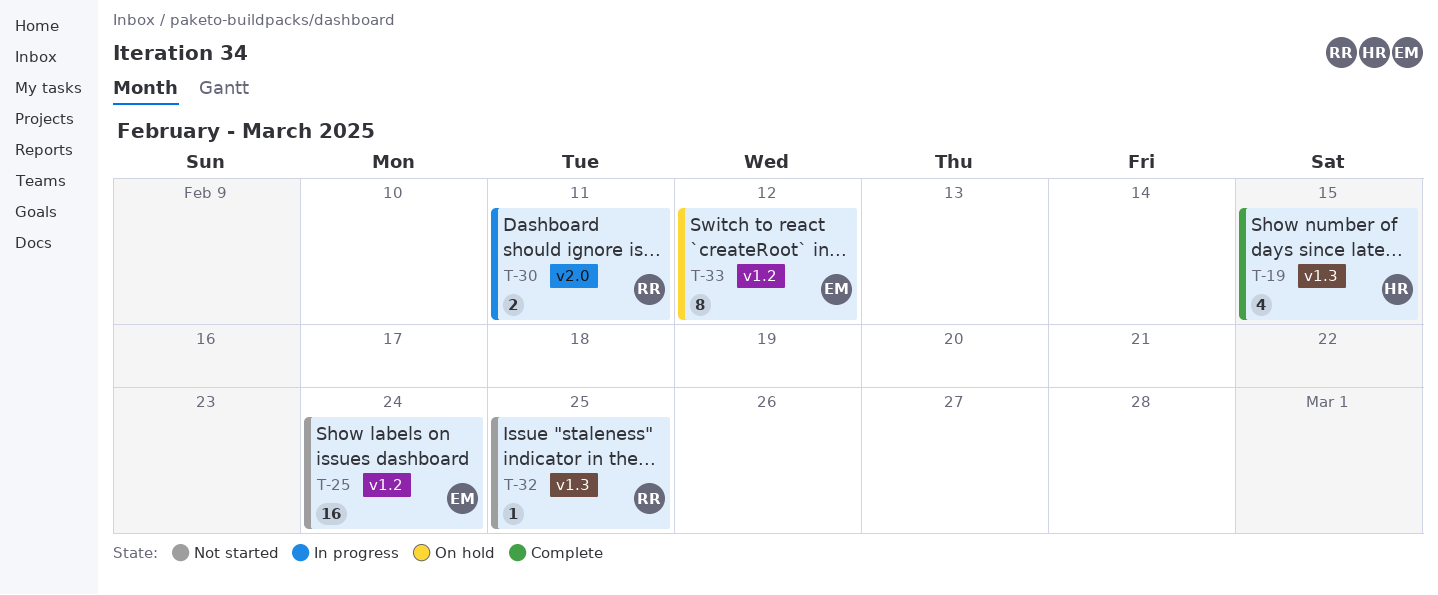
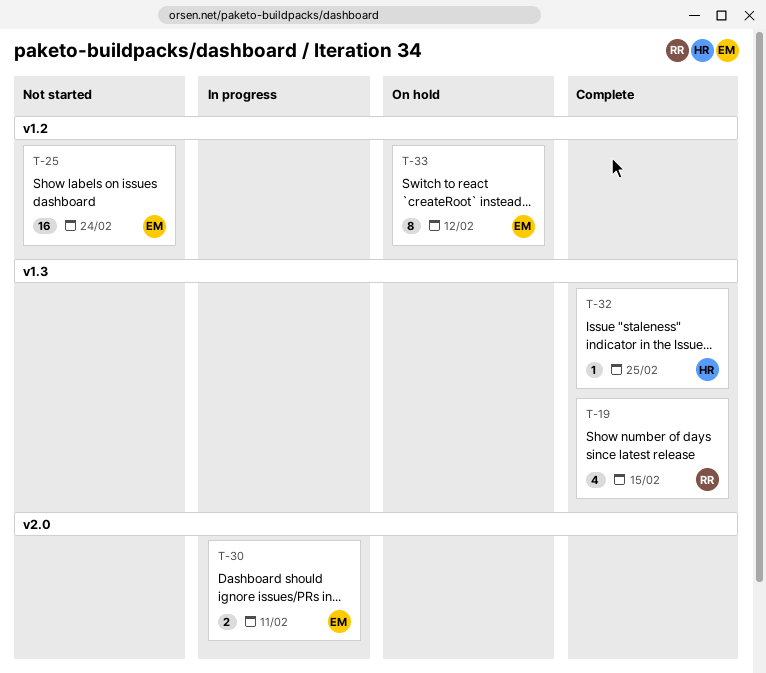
T-19, owner: HR -> RR
T-30, owner: RR -> EM
T-32, status: Not started -> Complete
T-32, owner: RR -> HR

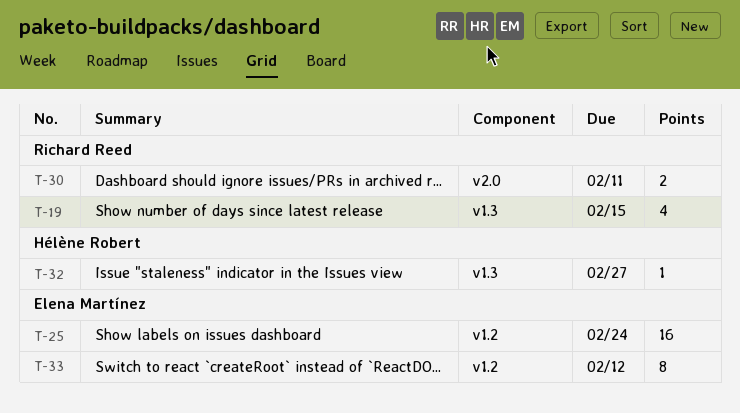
T-30, owner: Elena Martínez -> Richard Reed
T-32, due: Feb 25 -> Feb 27

